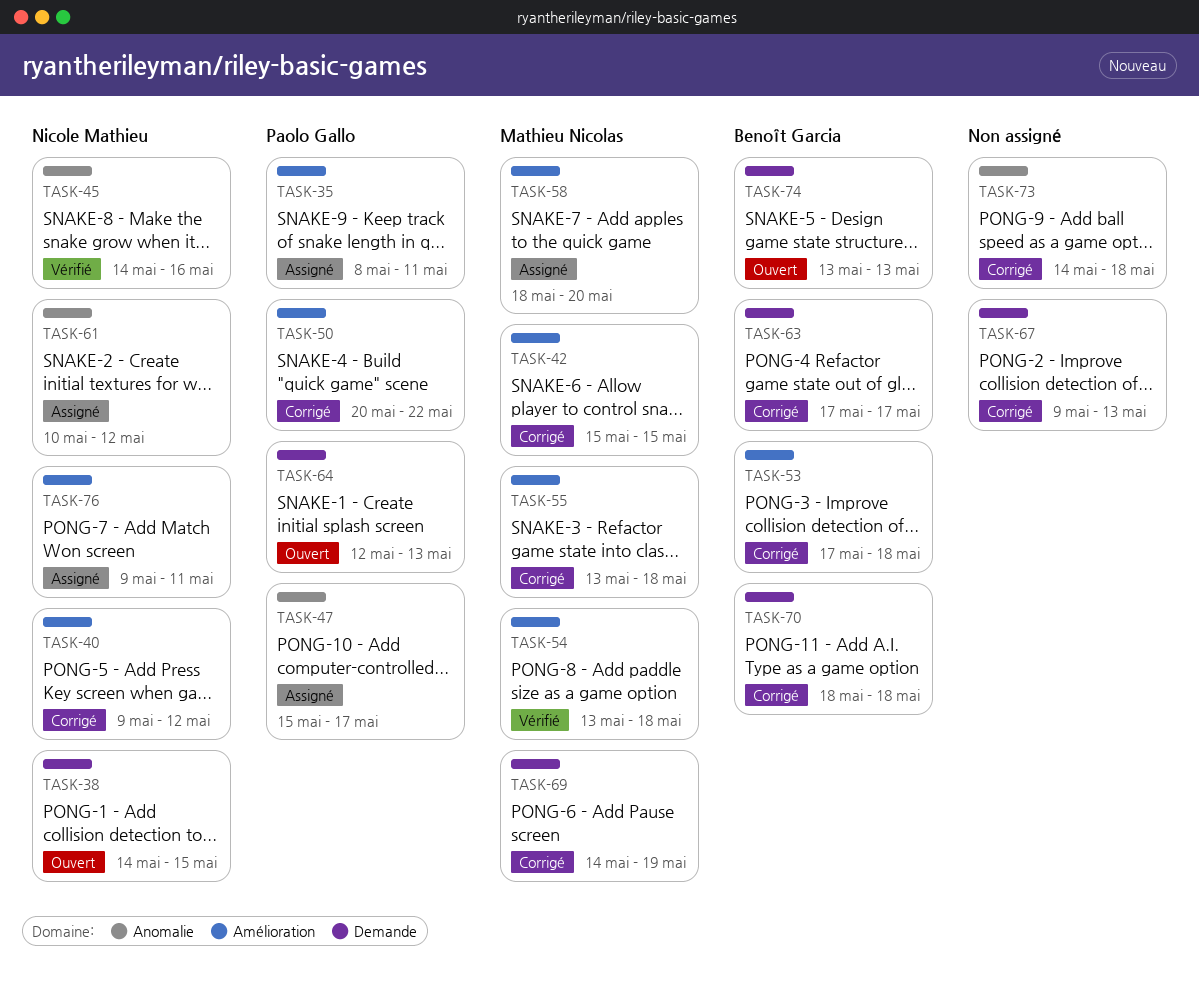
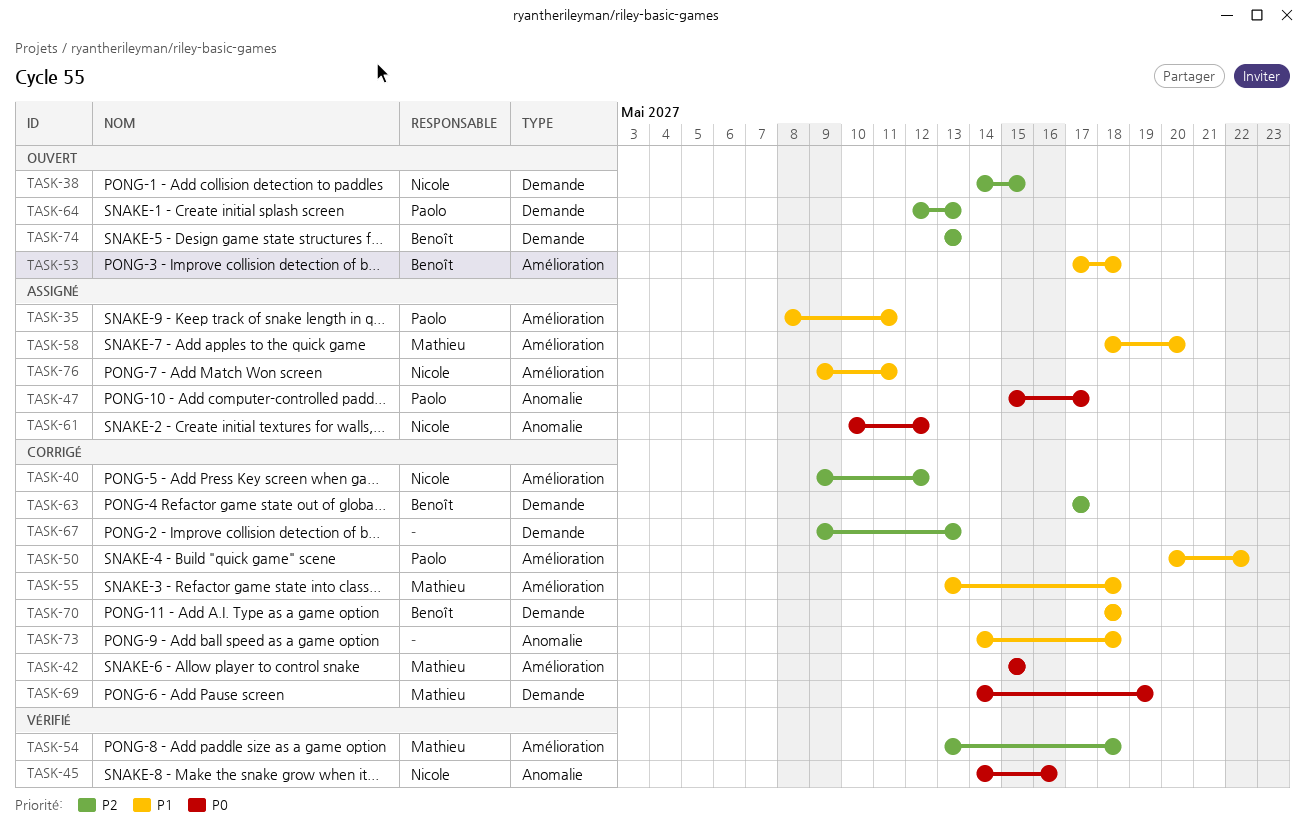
TASK-53, status: Corrigé -> Ouvert

